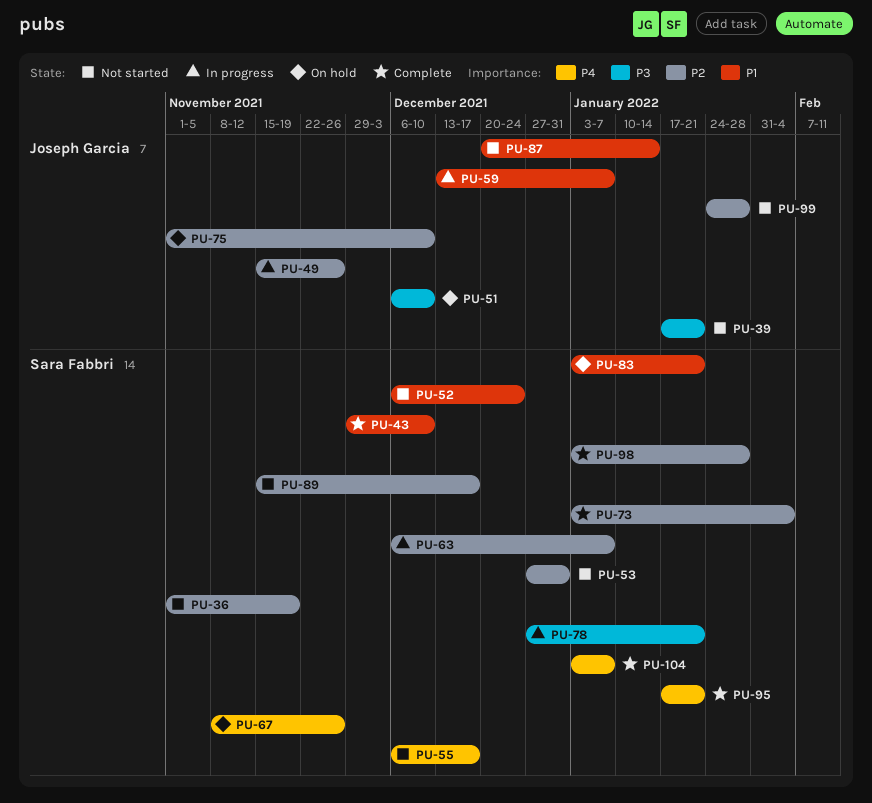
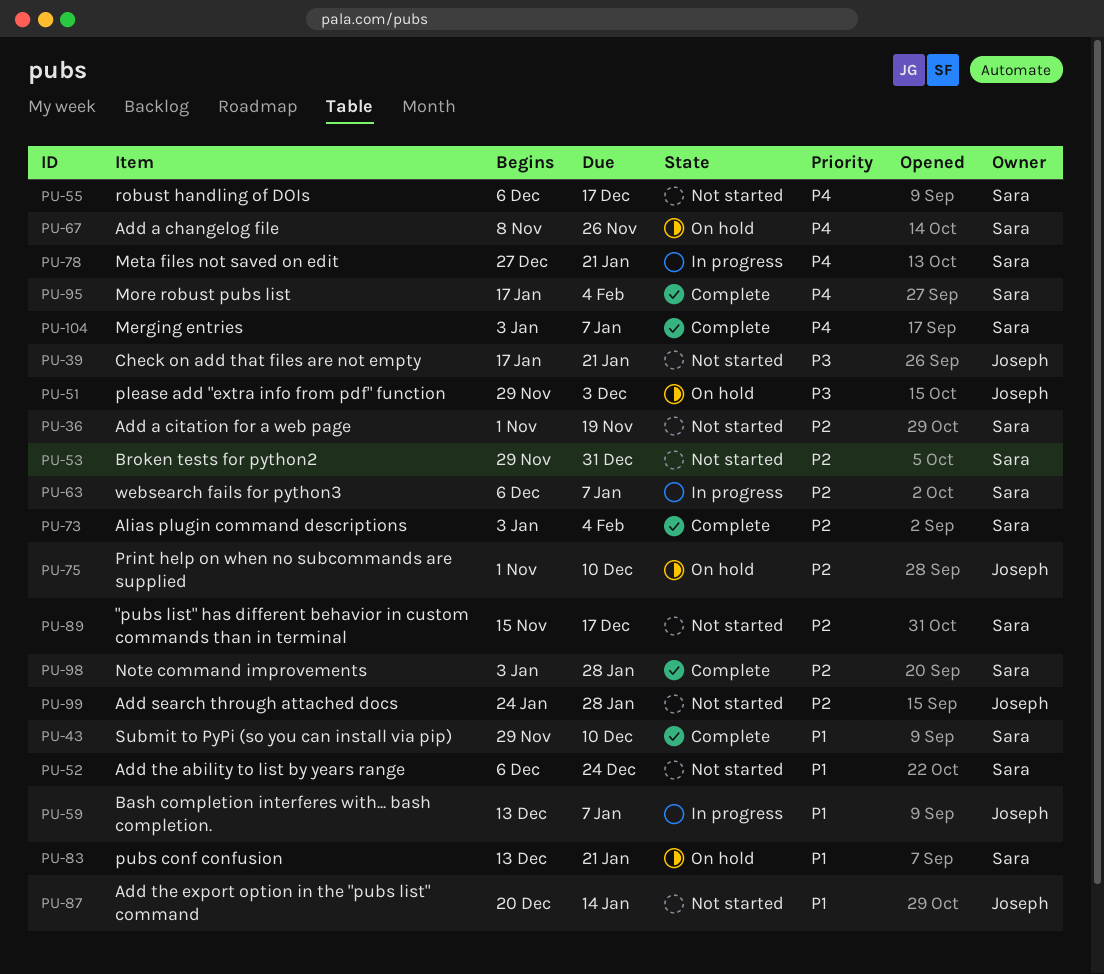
PU-49: present -> none
PU-51, start: Dec 6 -> Nov 29
PU-51, due: Dec 10 -> Dec 3
PU-53, start: Dec 27 -> Nov 29
PU-78, priority: P3 -> P4
PU-83, start: Jan 3 -> Dec 13
PU-95, due: Jan 21 -> Feb 4

